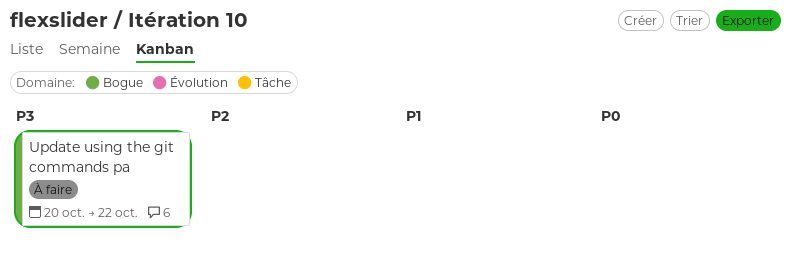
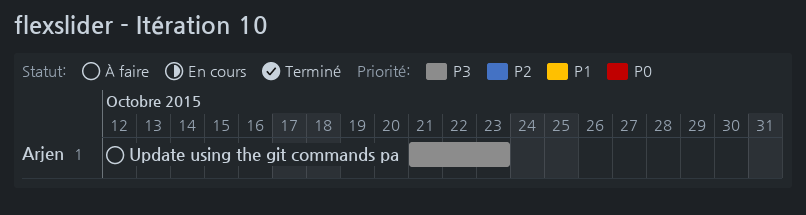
Update using the git commands pa, start: Oct 20 -> Oct 21
Update using the git commands pa, due: Oct 22 -> Oct 23

